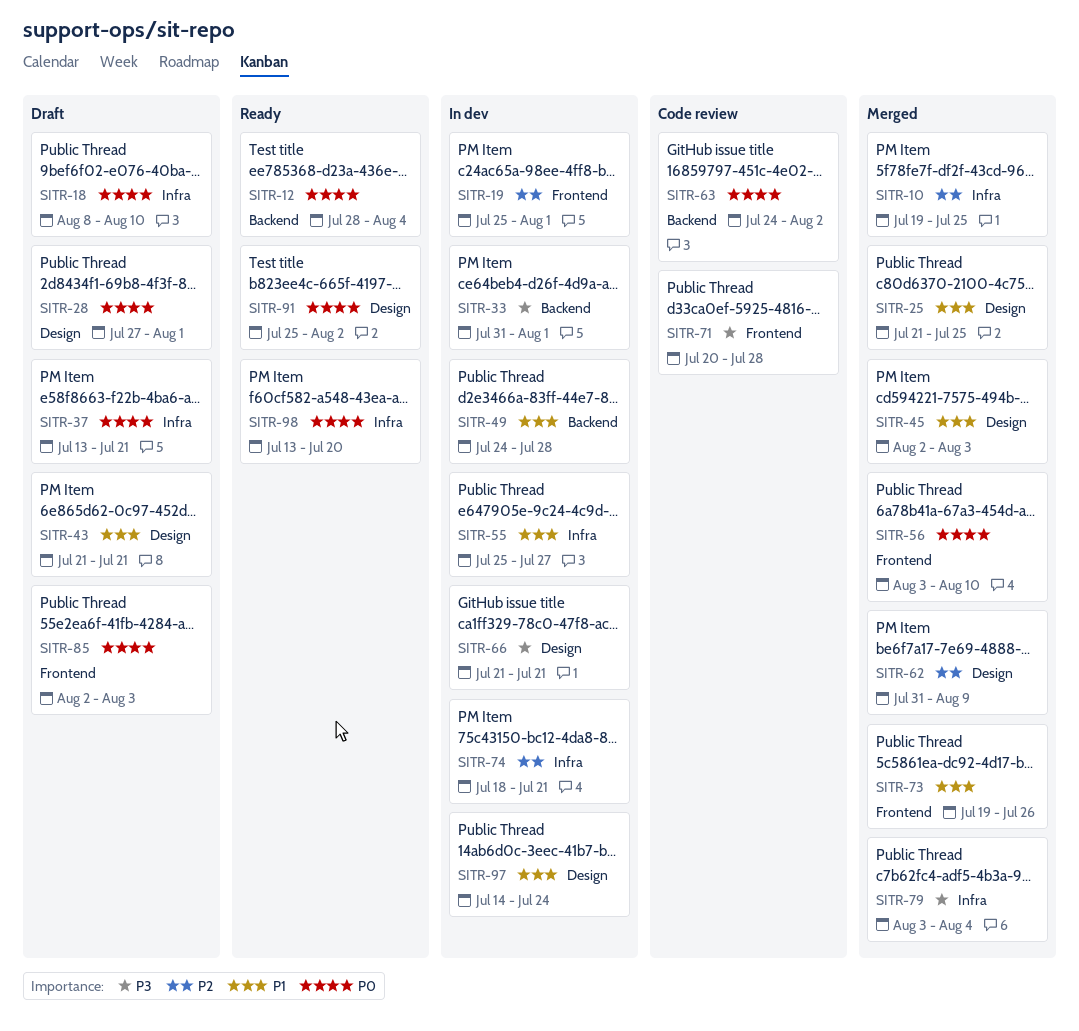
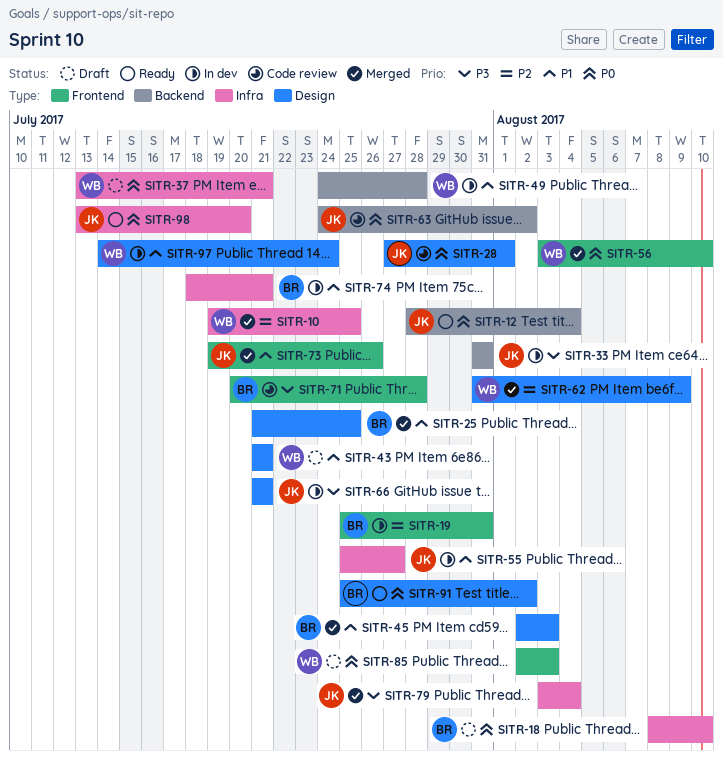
SITR-19, due: Aug 1 -> Jul 31
SITR-28, status: Draft -> Code review
SITR-33, due: Aug 1 -> Jul 31
SITR-74, priority: P2 -> P1

